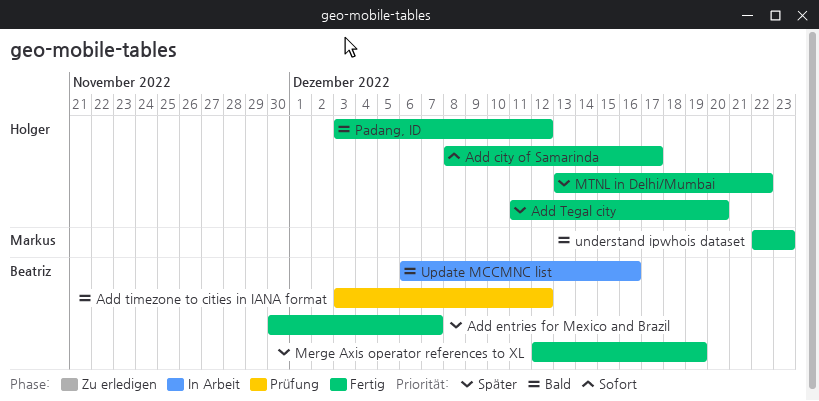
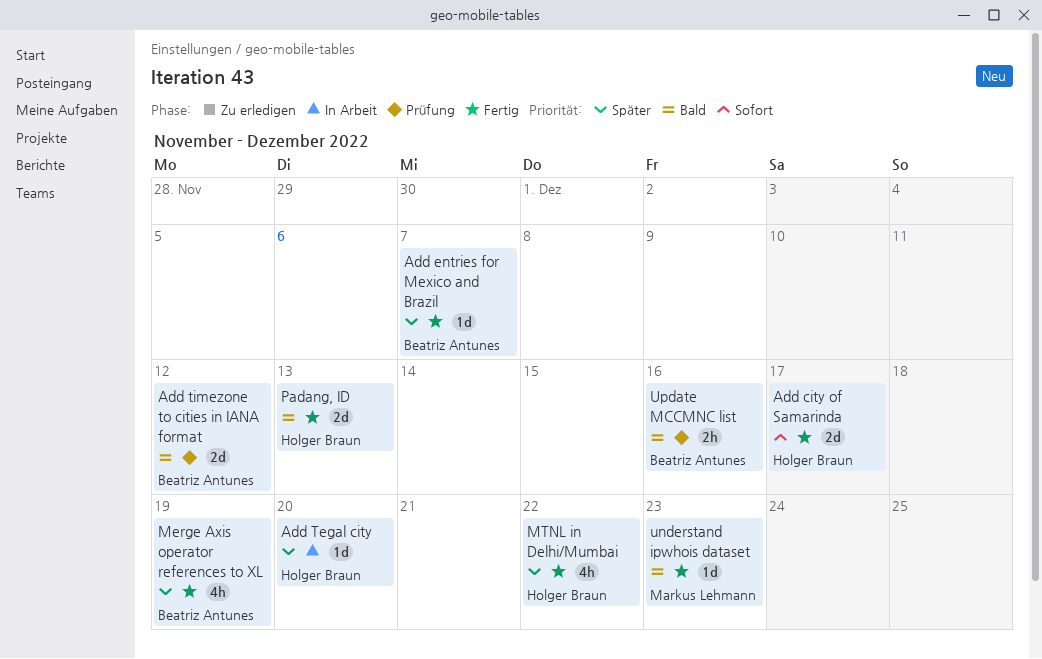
Add Tegal city, status: Fertig -> In Arbeit
Padang, ID, due: Dec 12 -> Dec 13
Update MCCMNC list, status: In Arbeit -> Prüfung

